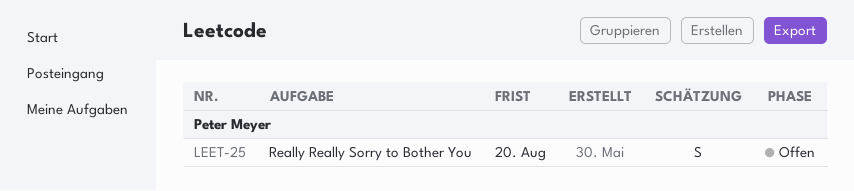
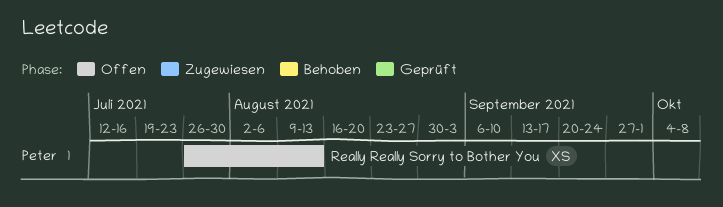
Really Really Sorry to Bother You, estimate: S -> XS
Really Really Sorry to Bother You, due: Aug 20 -> Aug 13

